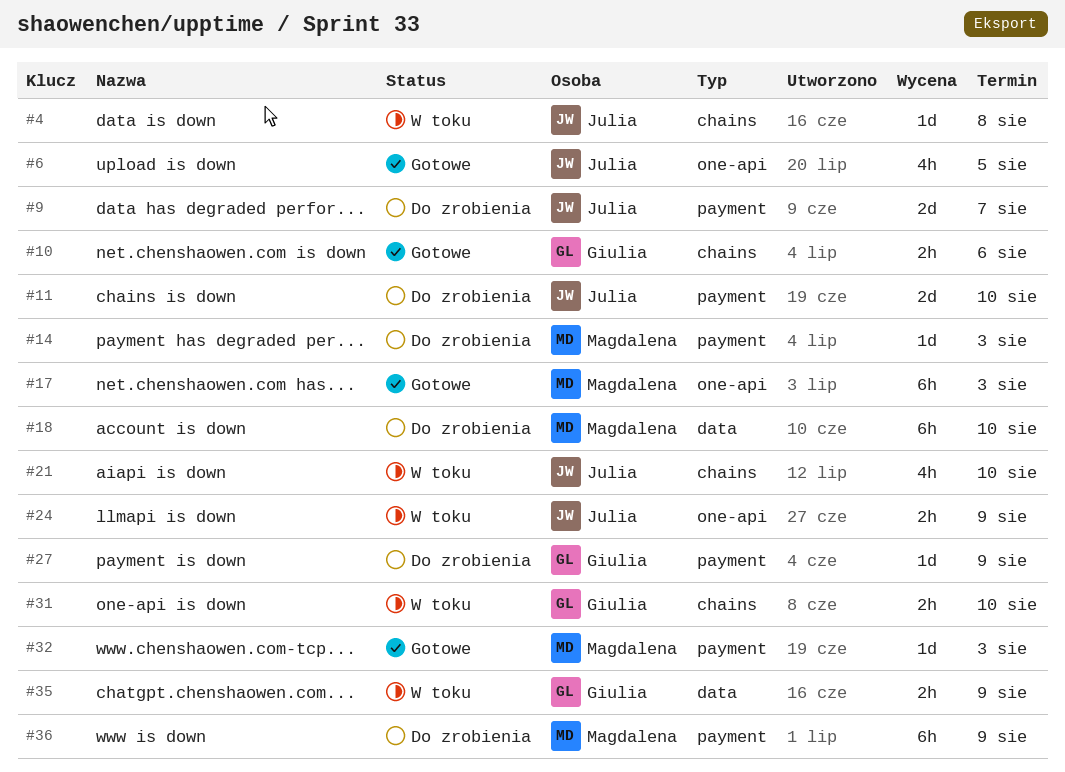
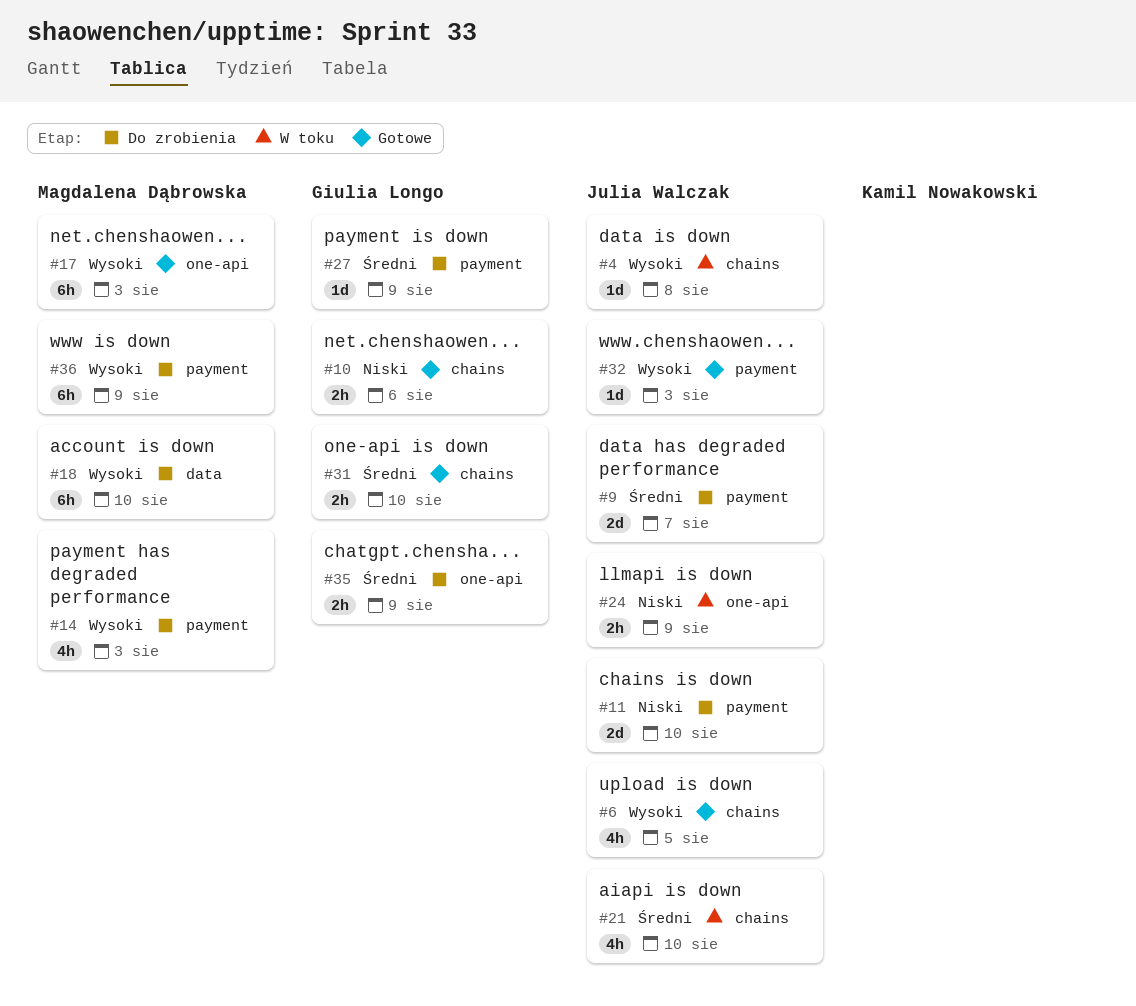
#6, label: one-api -> chains
#14, estimate: 1d -> 4h
#31, status: W toku -> Gotowe
#32, owner: Magdalena Dąbrowska -> Julia Walczak
#35, status: W toku -> Do zrobienia
#35, label: data -> one-api

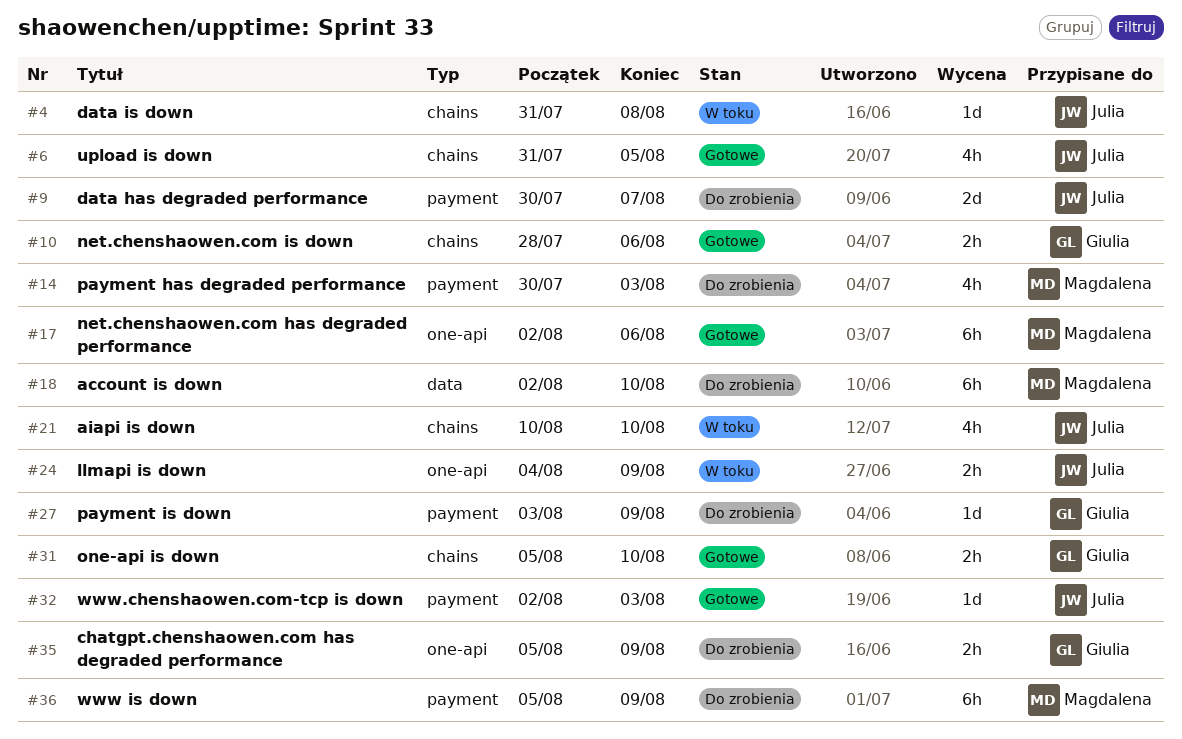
#11: present -> none
#17, due: Aug 3 -> Aug 6

